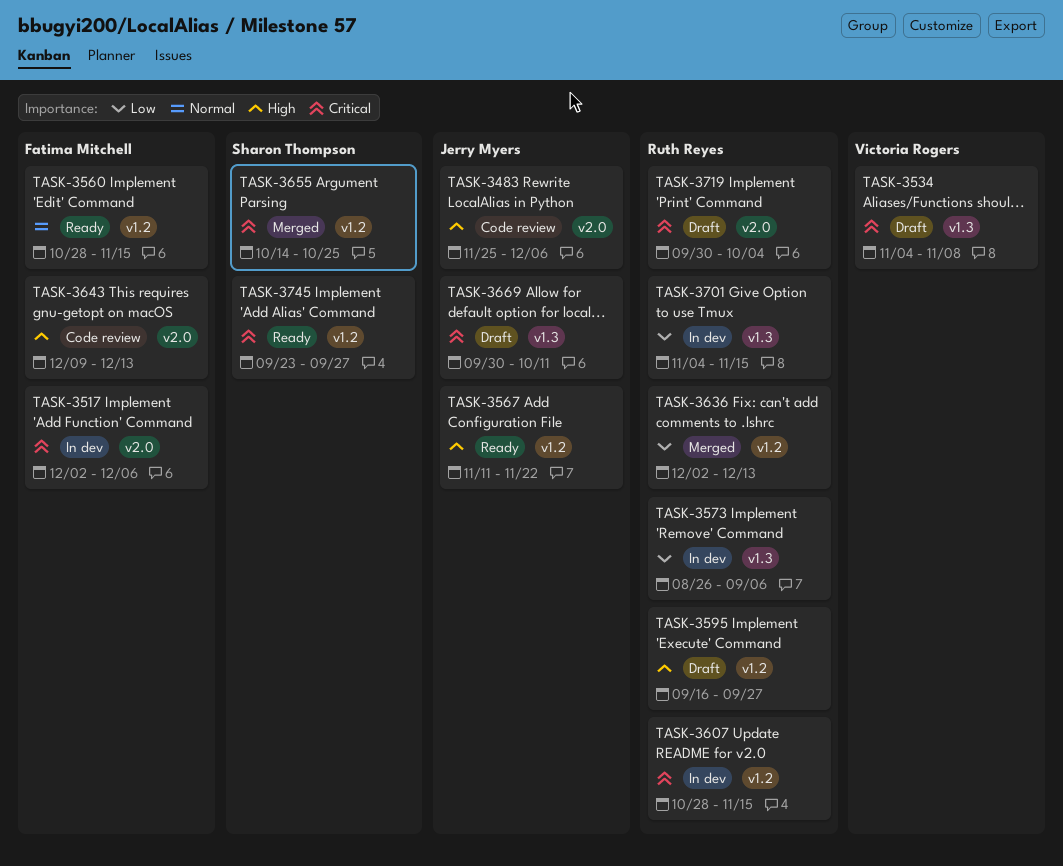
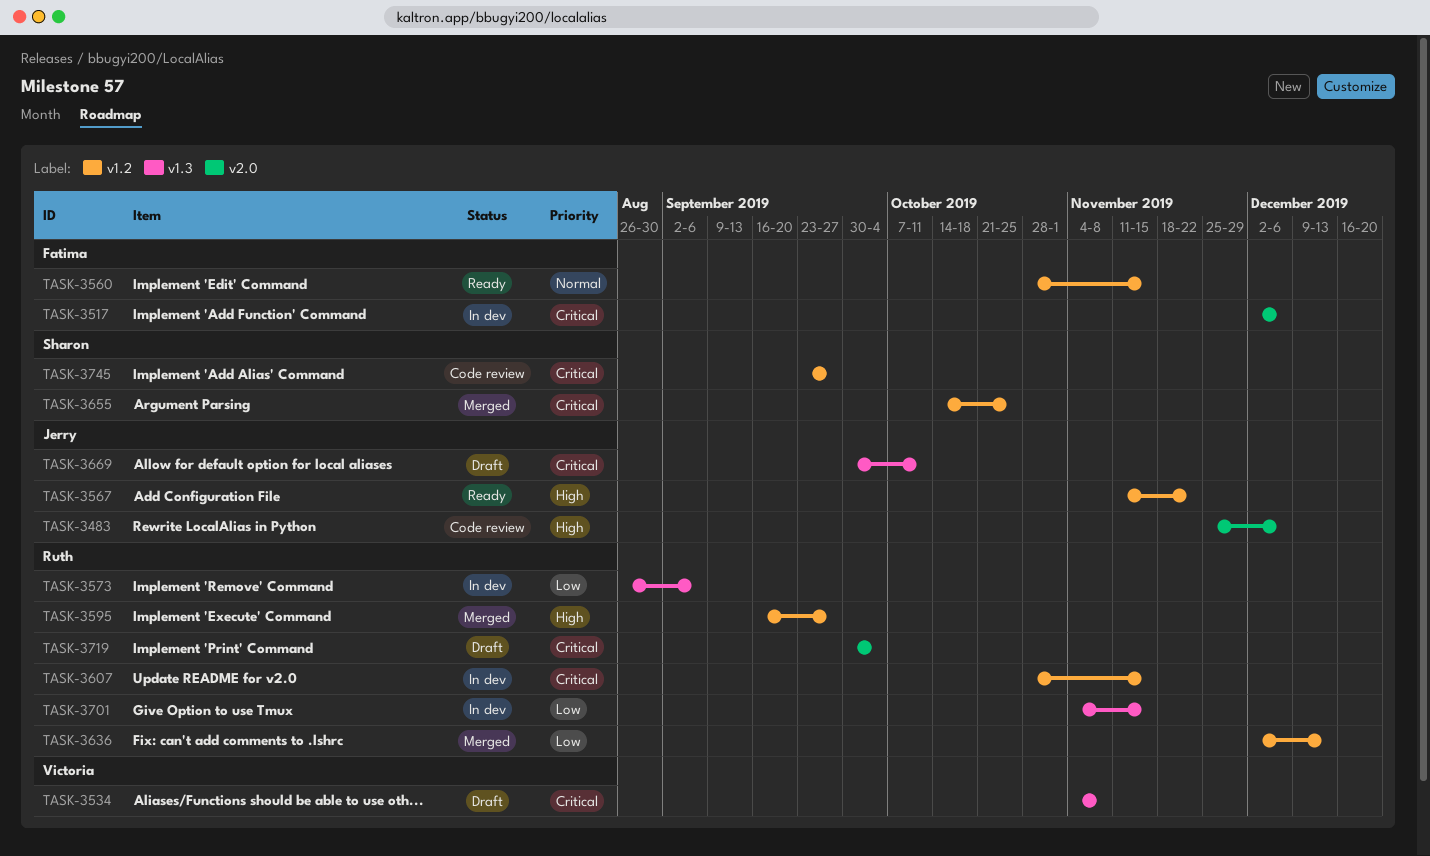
TASK-3595, status: Draft -> Merged
TASK-3643: present -> none
TASK-3745, status: Ready -> Code review

